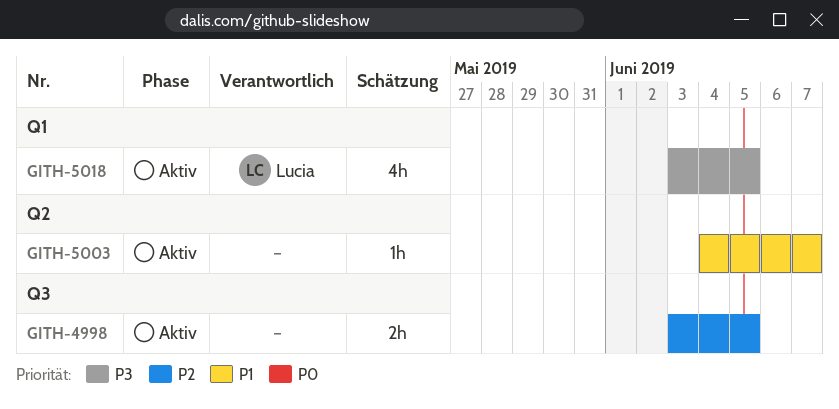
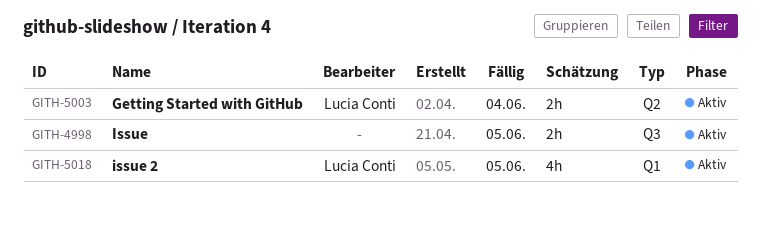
GITH-5003, owner: none -> Lucia Conti
GITH-5003, estimate: 1h -> 2h
GITH-5003, due: Jun 7 -> Jun 4

